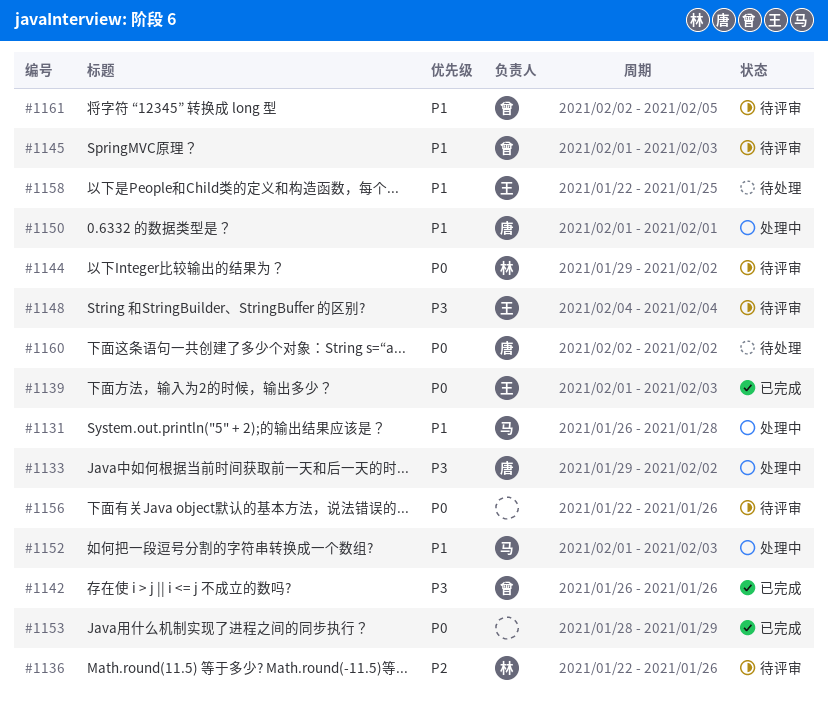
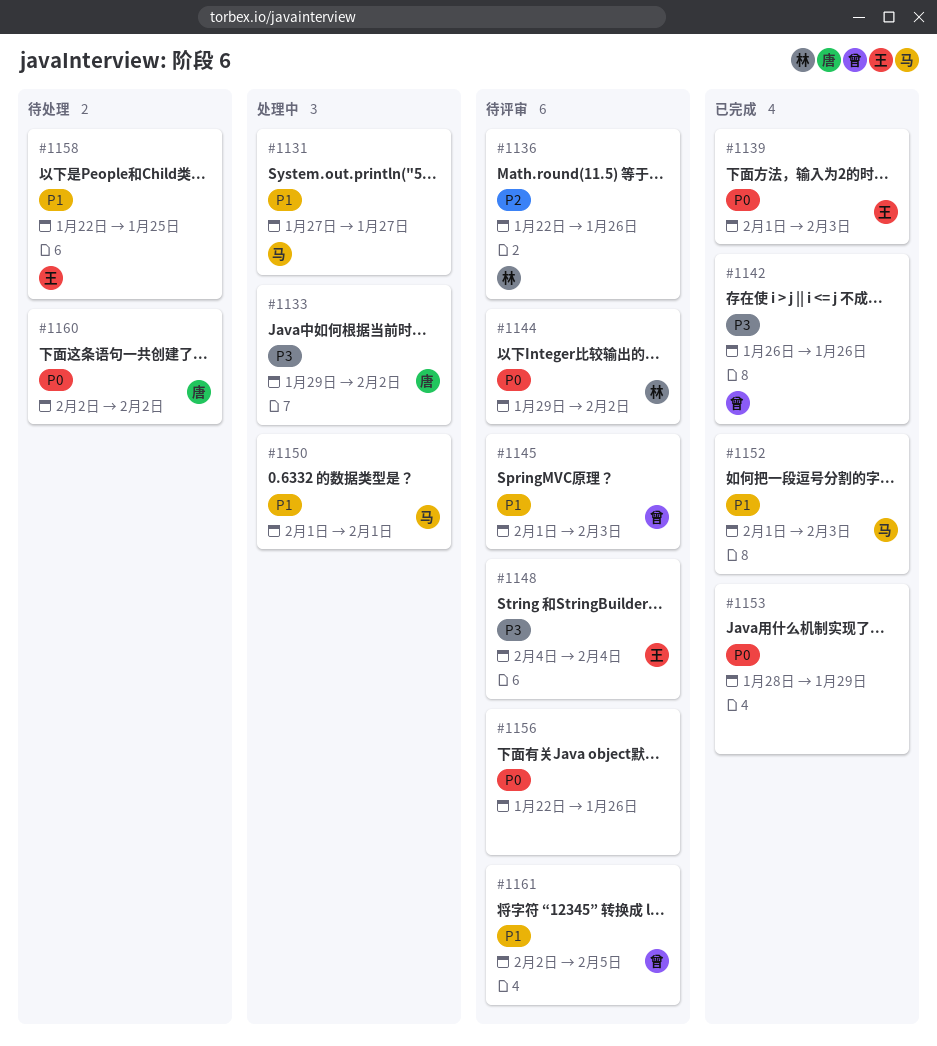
#1131, start: Jan 26 -> Jan 27
#1131, due: Jan 28 -> Jan 27
#1150, owner: 唐 -> 马
#1152, status: 处理中 -> 已完成

